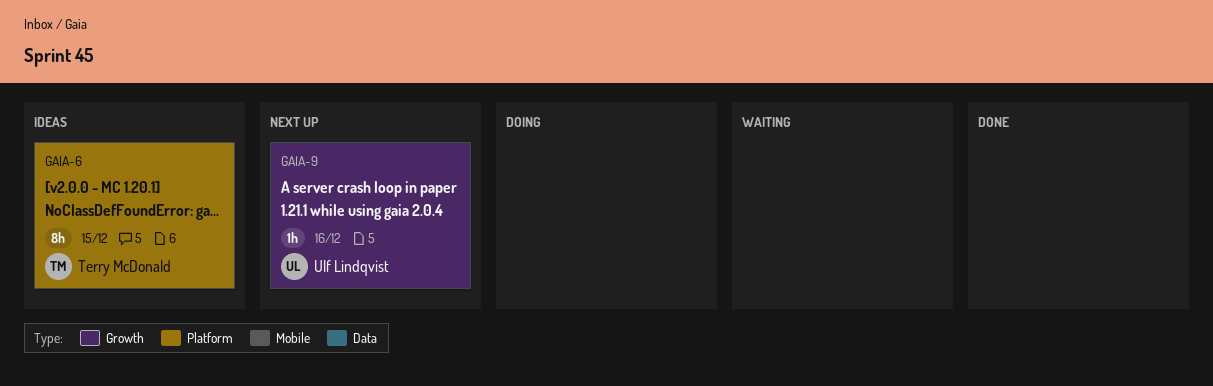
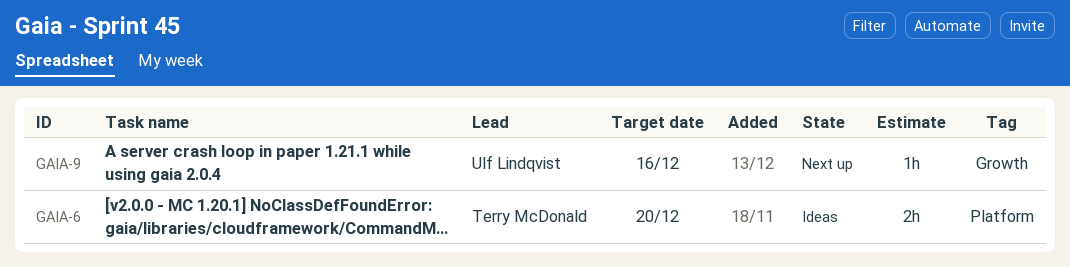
GAIA-6, estimate: 8h -> 2h
GAIA-6, due: Dec 15 -> Dec 20

